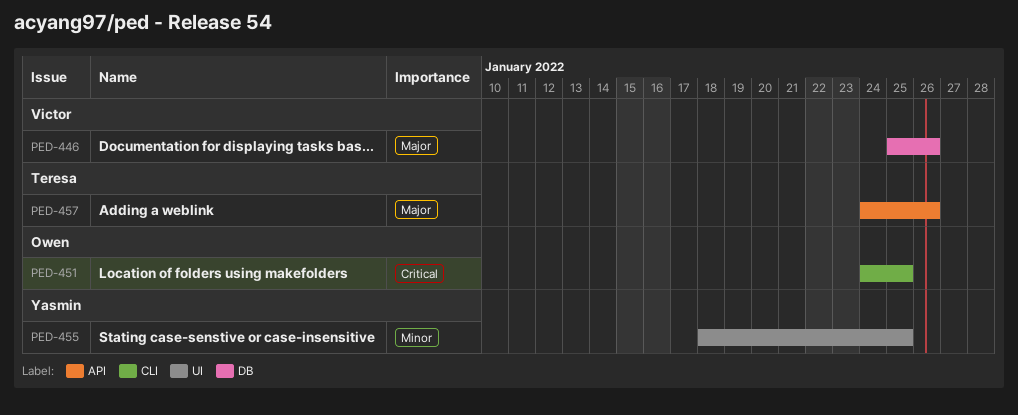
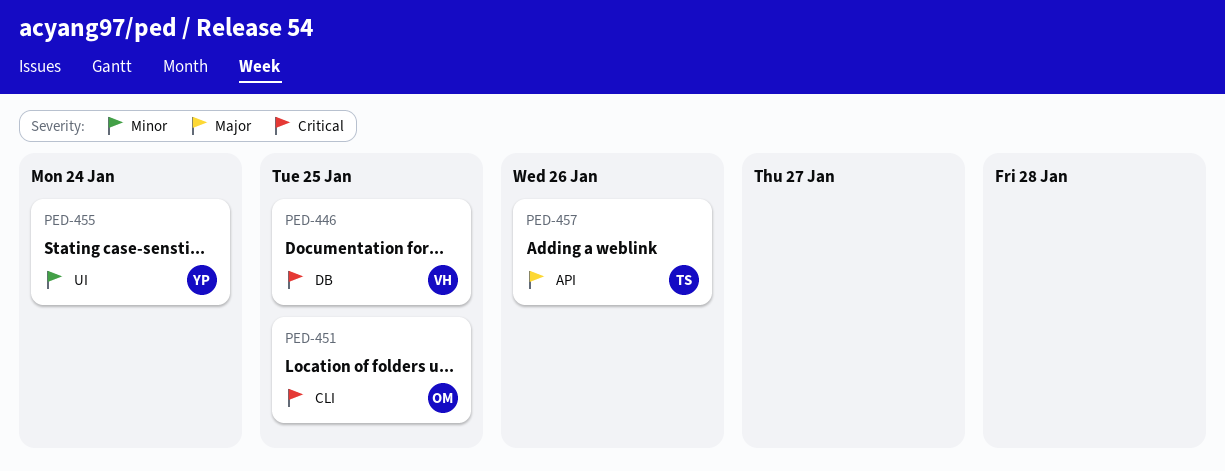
PED-446, priority: Major -> Critical
PED-446, due: Jan 26 -> Jan 25
PED-455, due: Jan 25 -> Jan 24

